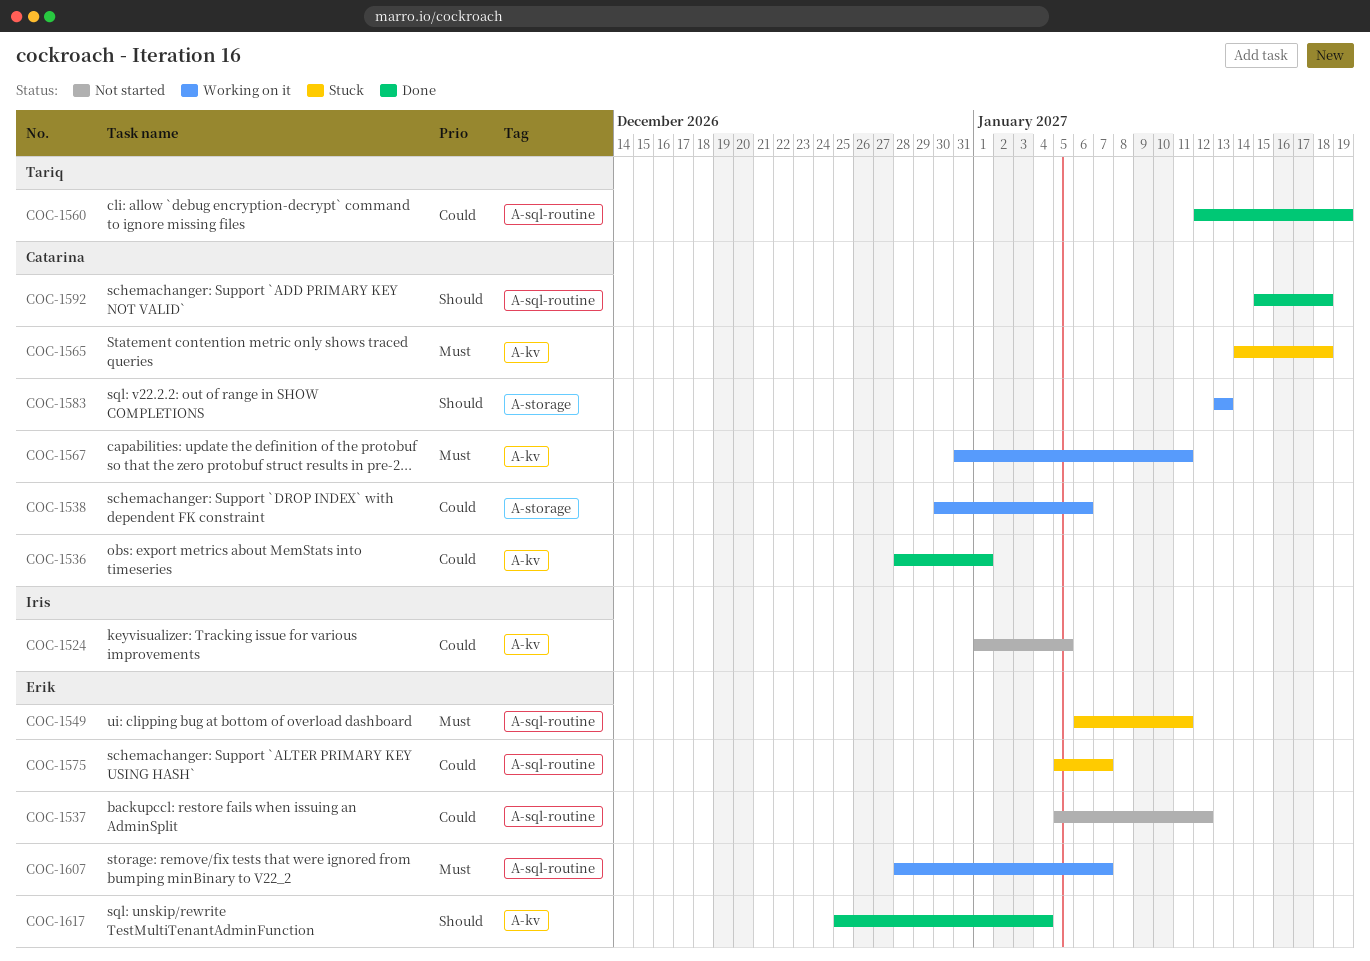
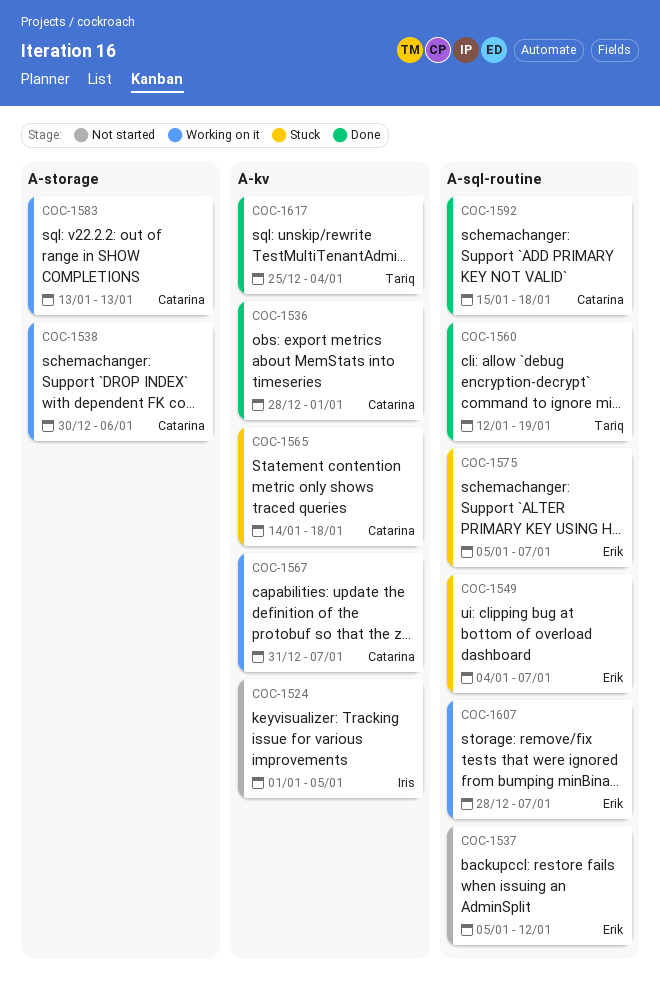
COC-1549, start: Jan 6 -> Jan 4
COC-1549, due: Jan 11 -> Jan 7
COC-1567, due: Jan 11 -> Jan 7
COC-1617, owner: Erik -> Tariq

